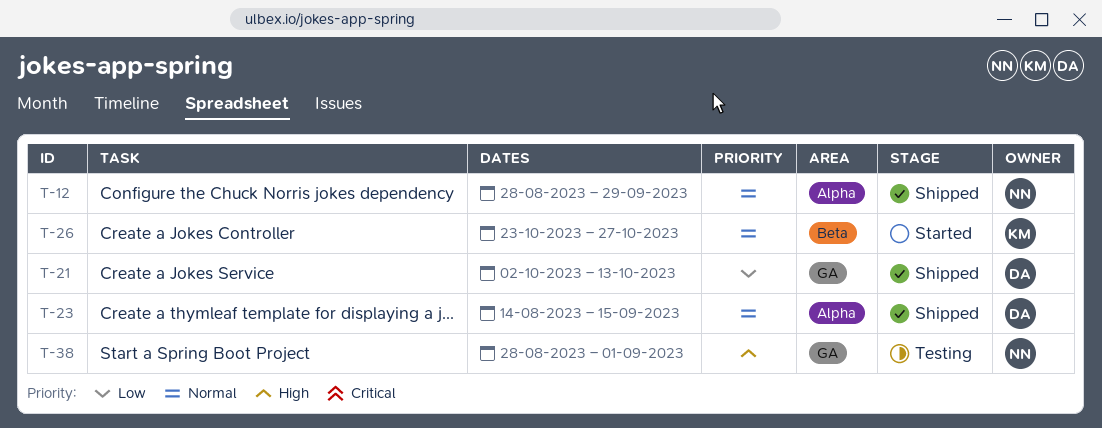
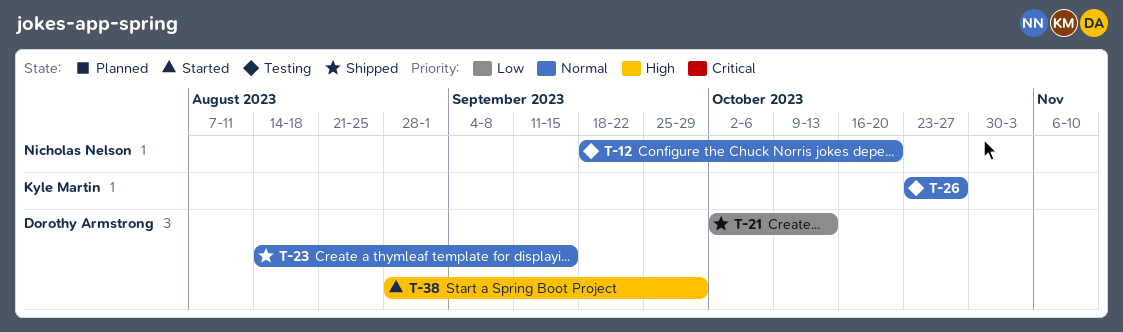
T-12, status: Shipped -> Testing
T-12, start: Aug 28 -> Sep 18
T-12, due: Sep 29 -> Oct 20
T-26, status: Started -> Testing
T-38, status: Testing -> Started
T-38, owner: Nicholas Nelson -> Dorothy Armstrong
T-38, due: Sep 1 -> Sep 29

